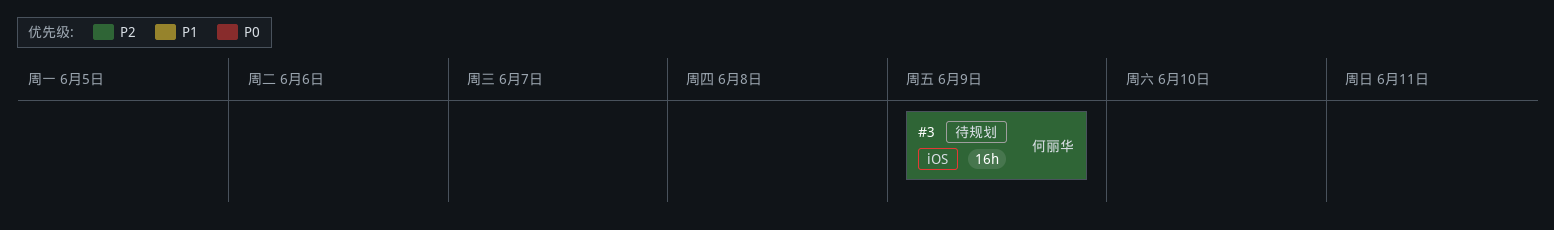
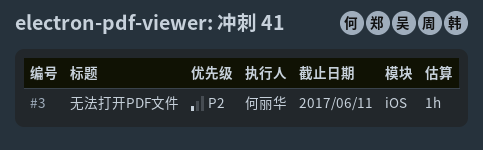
#3, estimate: 16h -> 1h
#3, due: Jun 9 -> Jun 11

